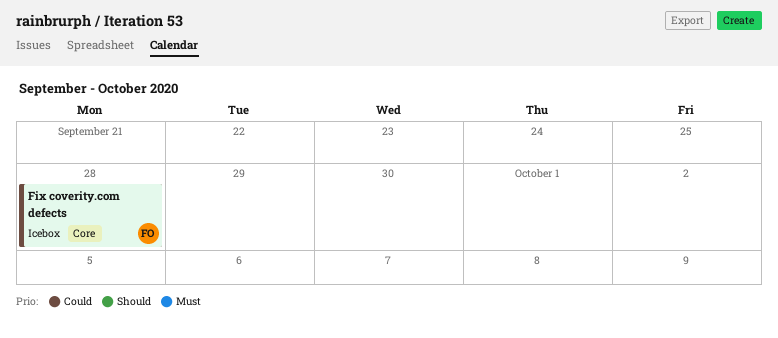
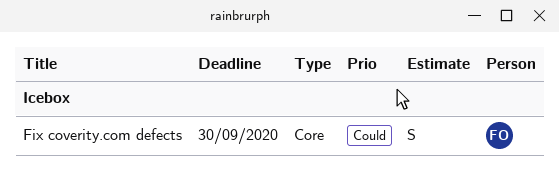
Fix coverity.com defects, due: Sep 28 -> Sep 30

